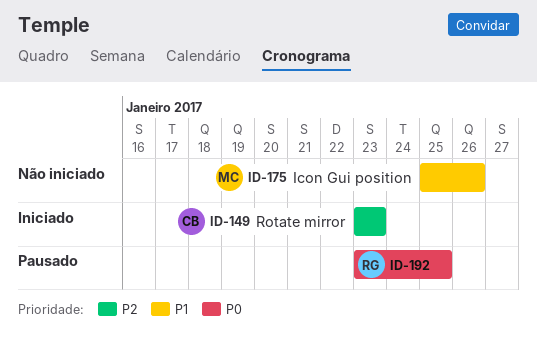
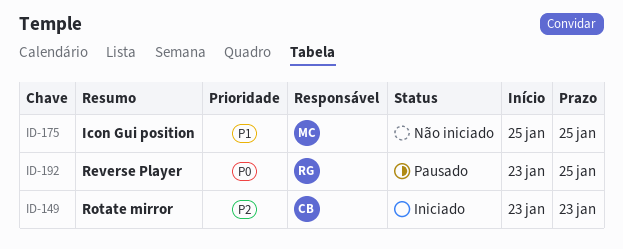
ID-175, due: Jan 26 -> Jan 25

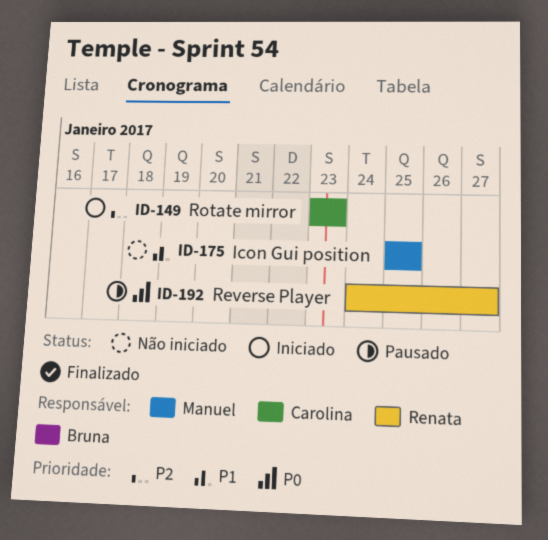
ID-192, start: Jan 23 -> Jan 24
ID-192, due: Jan 25 -> Jan 27

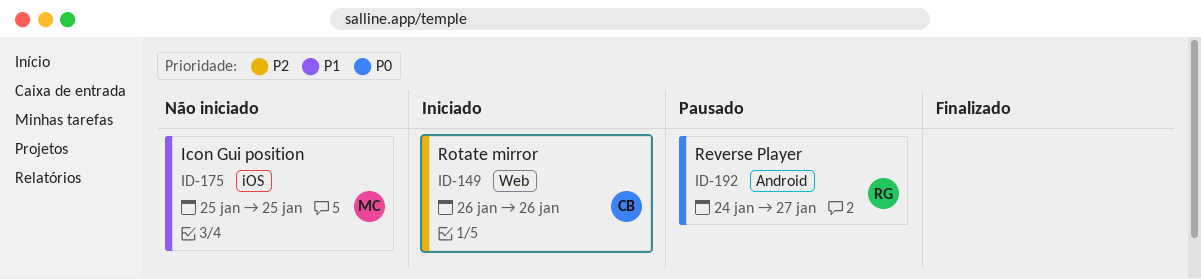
ID-149, start: Jan 23 -> Jan 26
ID-149, due: Jan 23 -> Jan 26

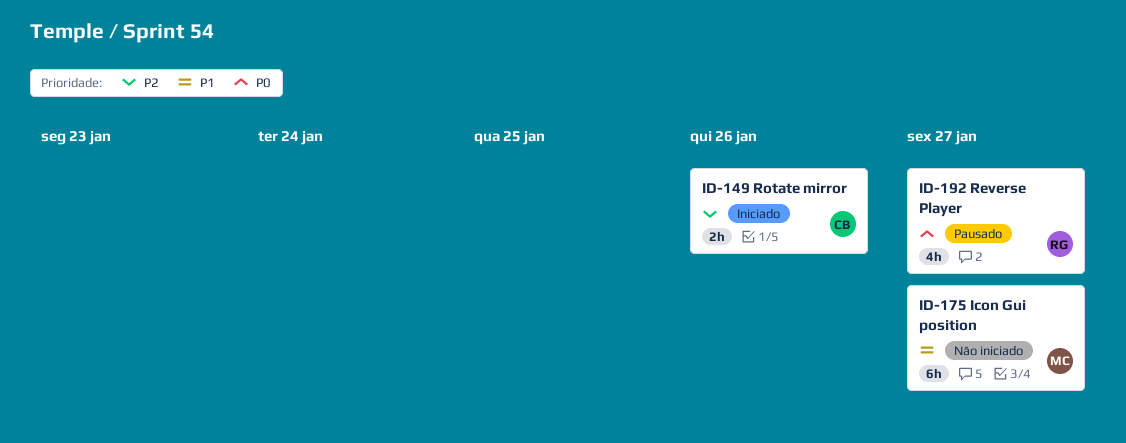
ID-175, due: Jan 25 -> Jan 27

